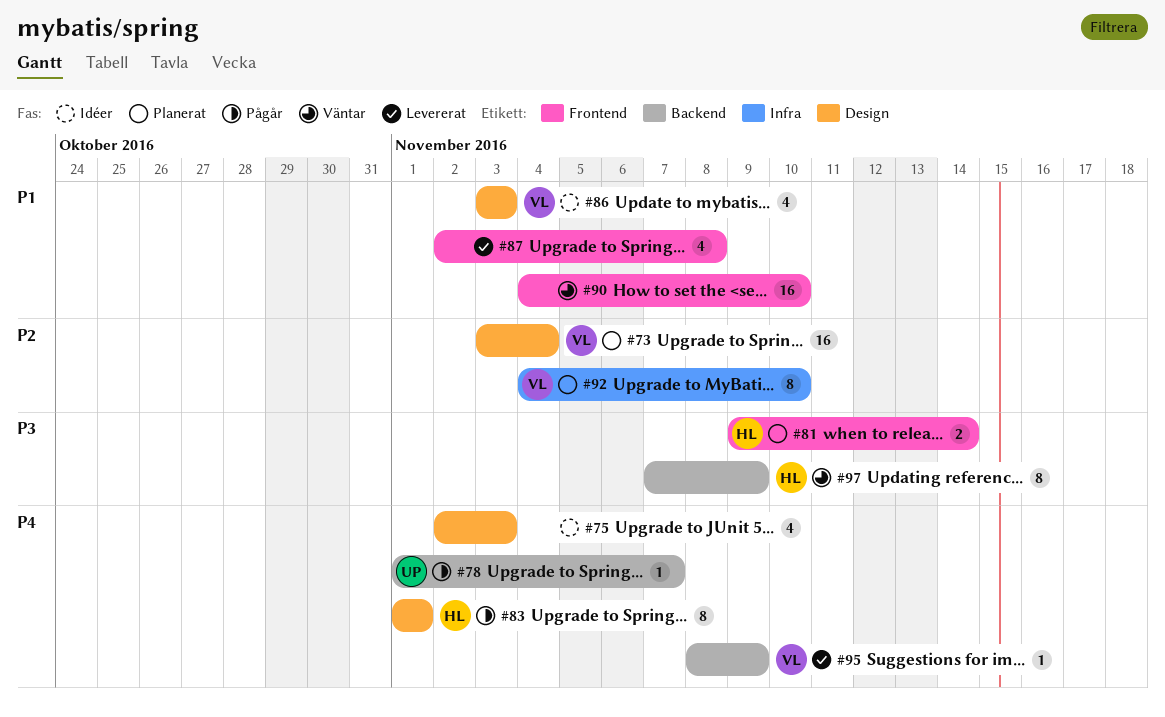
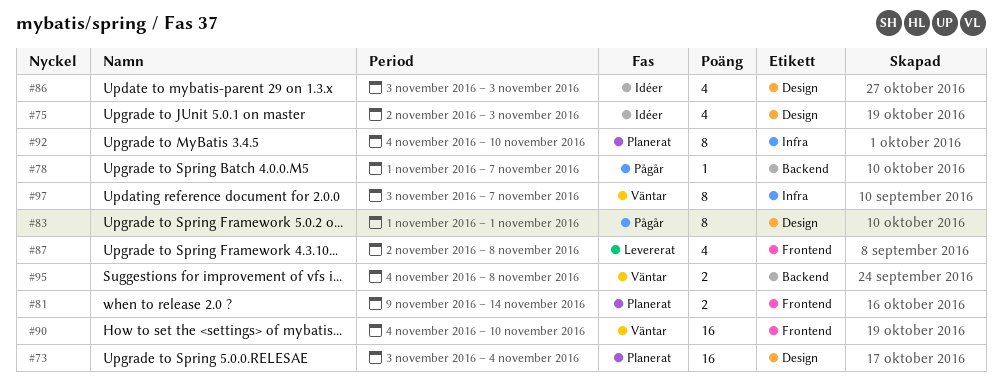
#95, status: Levererat -> Väntar
#95, estimate: 1 -> 2
#95, start: Nov 8 -> Nov 4
#95, due: Nov 9 -> Nov 8
#97, label: Backend -> Infra
#97, start: Nov 7 -> Nov 3
#97, due: Nov 9 -> Nov 7

